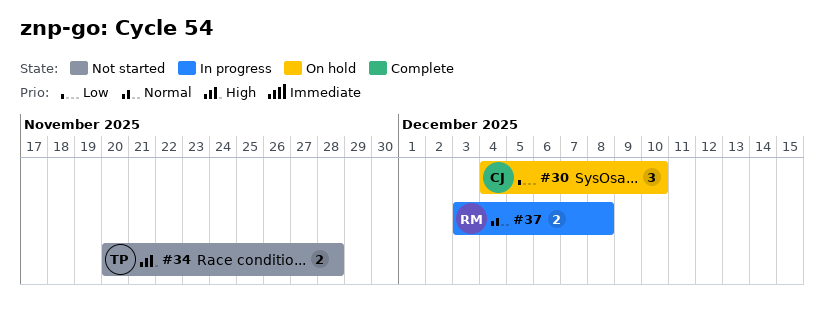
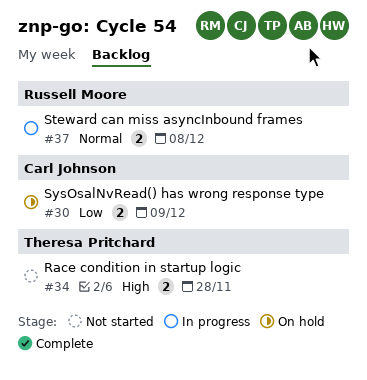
#30, estimate: 3 -> 2
#30, due: Dec 10 -> Dec 9

